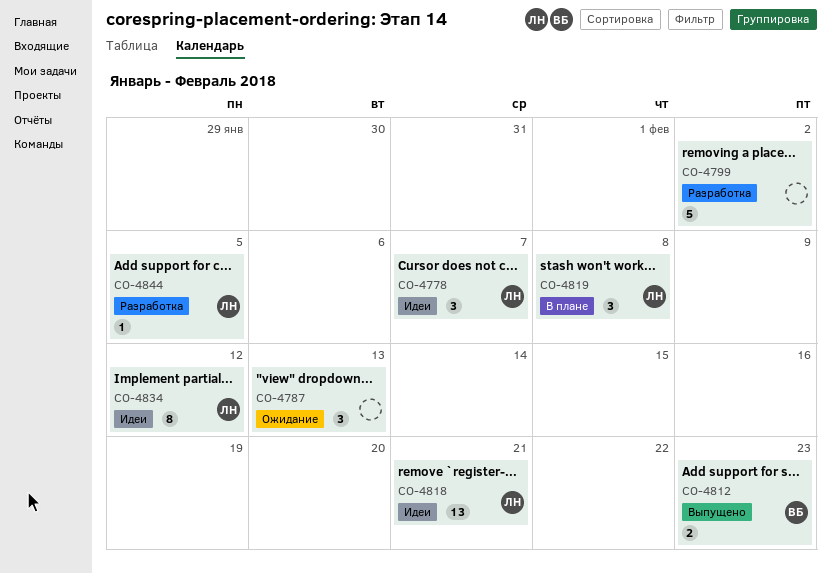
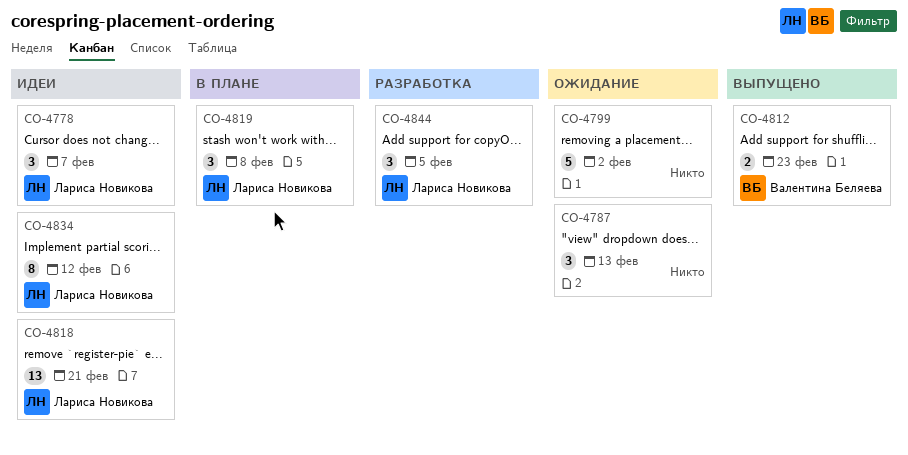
CO-4799, status: Разработка -> Ожидание
CO-4844, estimate: 1 -> 3

